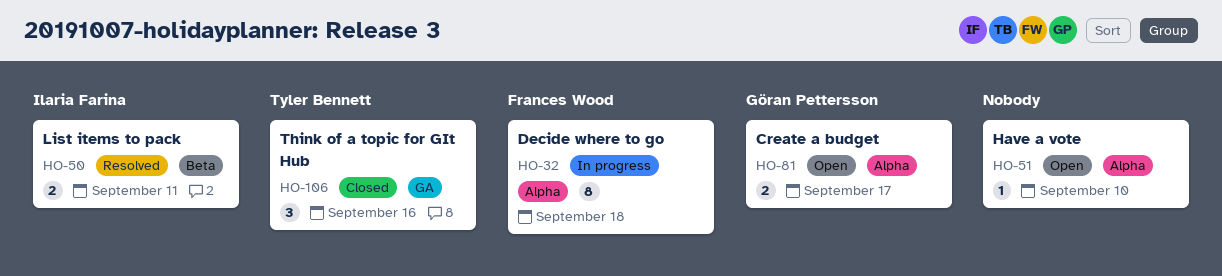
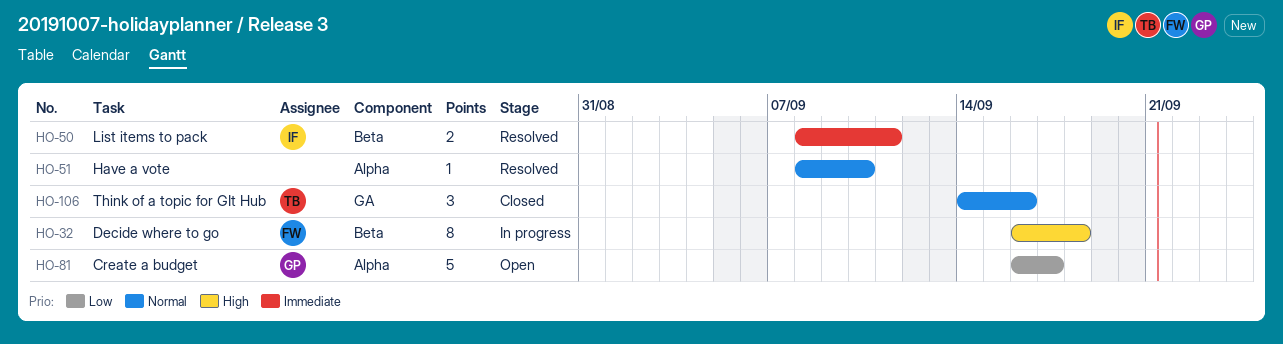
HO-32, label: Alpha -> Beta
HO-51, status: Open -> Resolved
HO-81, estimate: 2 -> 5

